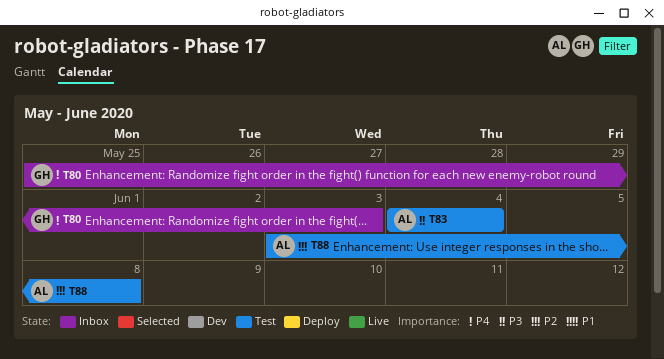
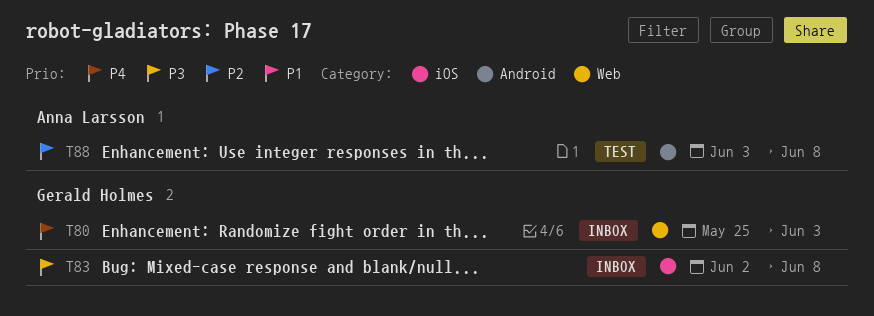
T83, status: Test -> Inbox
T83, owner: Anna Larsson -> Gerald Holmes
T83, start: Jun 4 -> Jun 2
T83, due: Jun 4 -> Jun 8

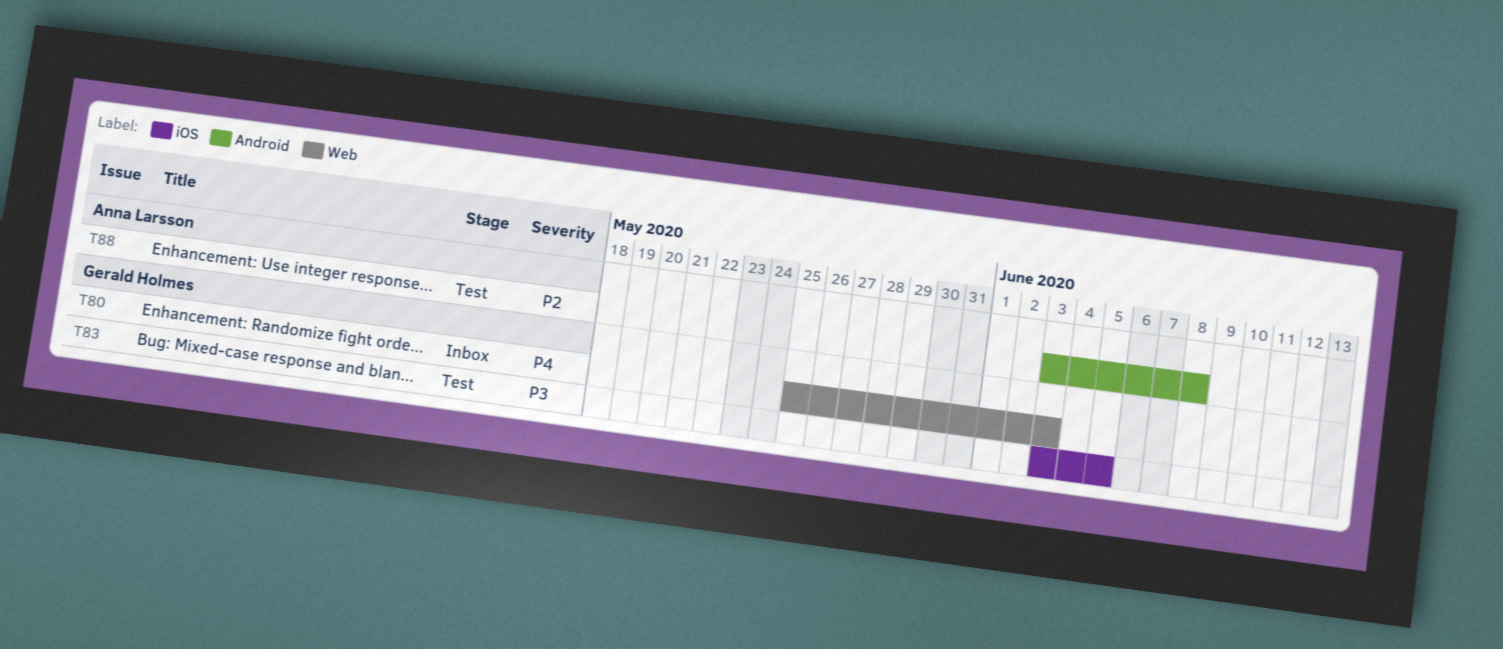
T83, status: Inbox -> Test
T83, start: Jun 2 -> Jun 3
T83, due: Jun 8 -> Jun 5

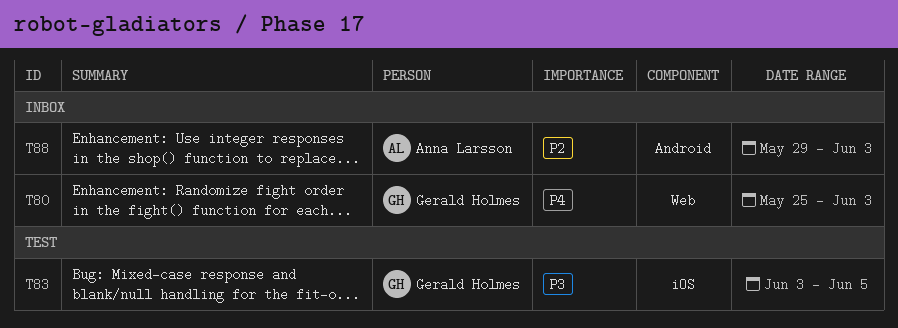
T88, status: Test -> Inbox
T88, start: Jun 3 -> May 29
T88, due: Jun 8 -> Jun 3

